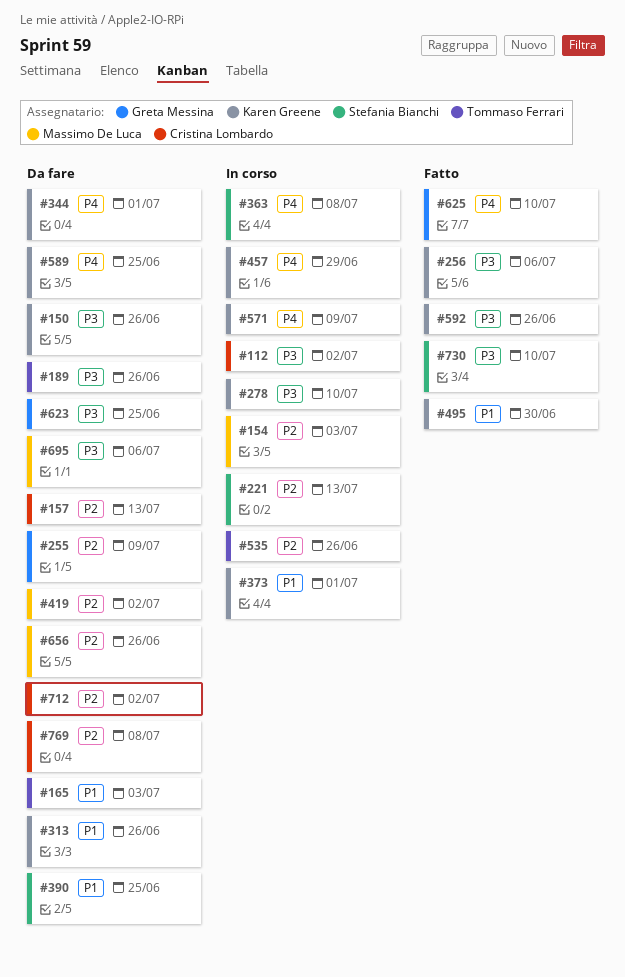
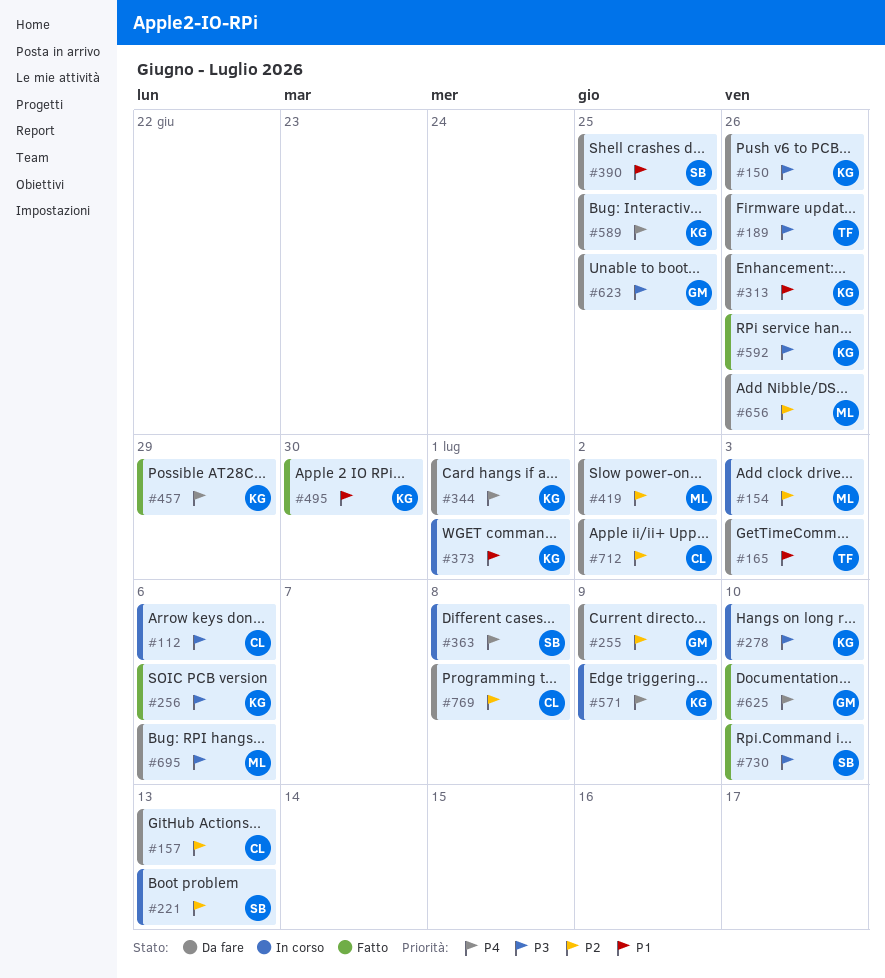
#112, due: Jul 2 -> Jul 6
#457, status: In corso -> Fatto
#535: present -> none

